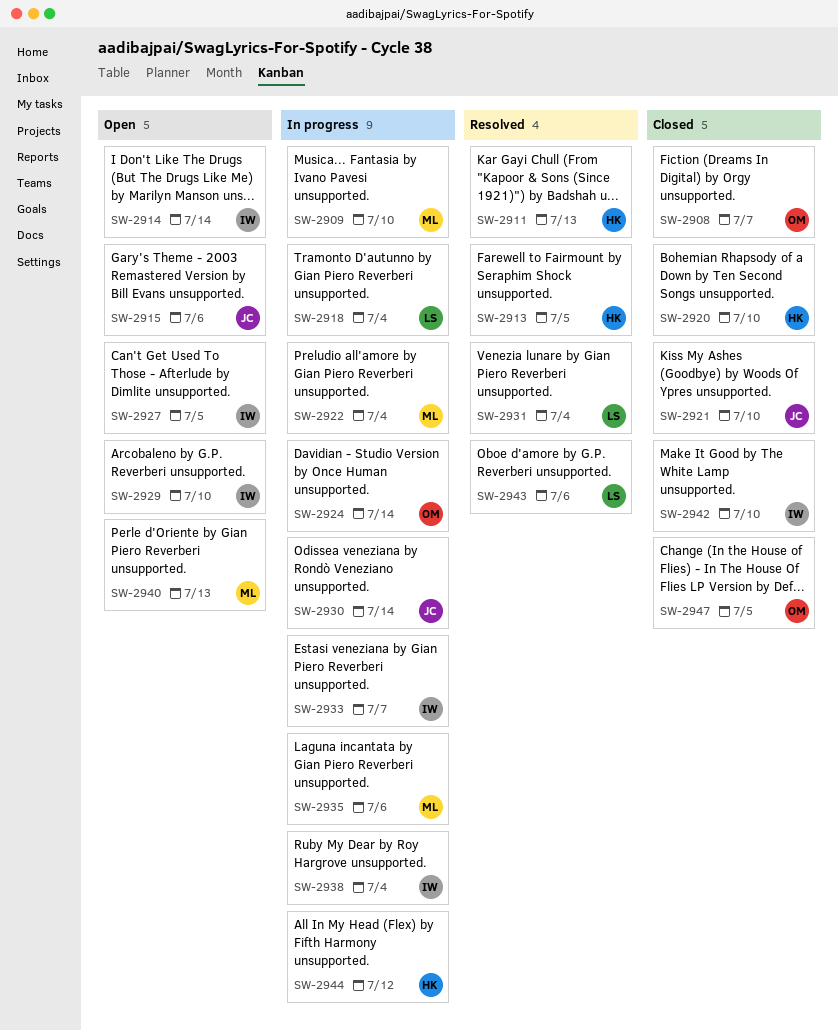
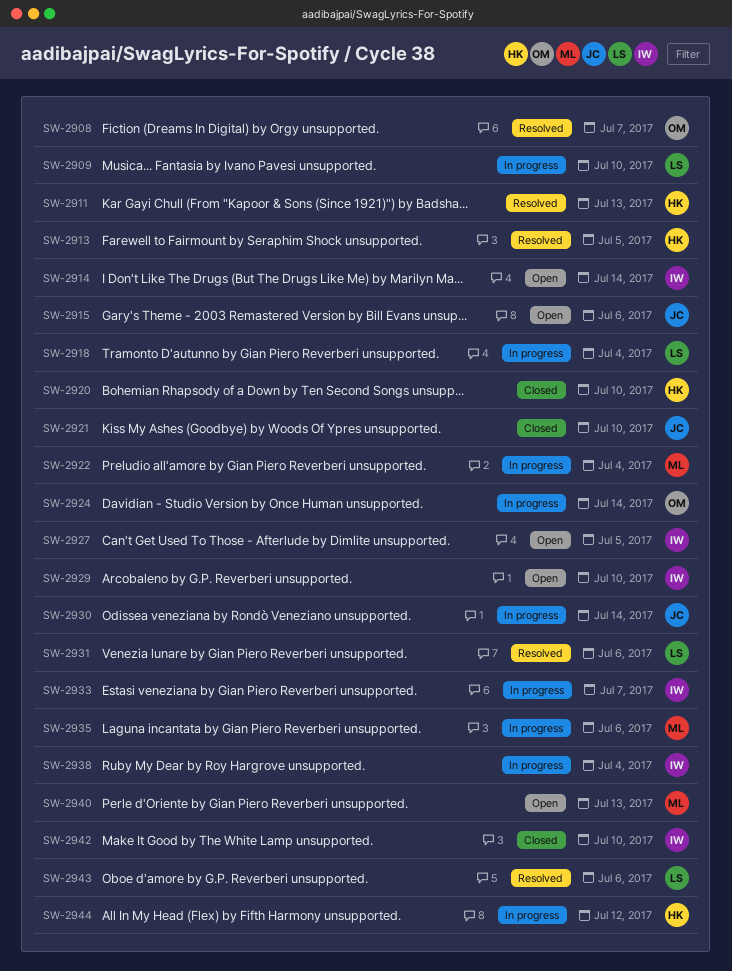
SW-2908, status: Closed -> Resolved
SW-2909, owner: ML -> LS
SW-2931, due: Jul 4 -> Jul 6
SW-2947: present -> none

